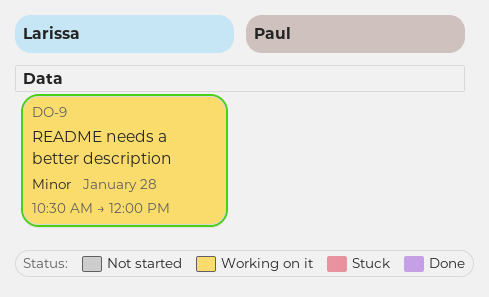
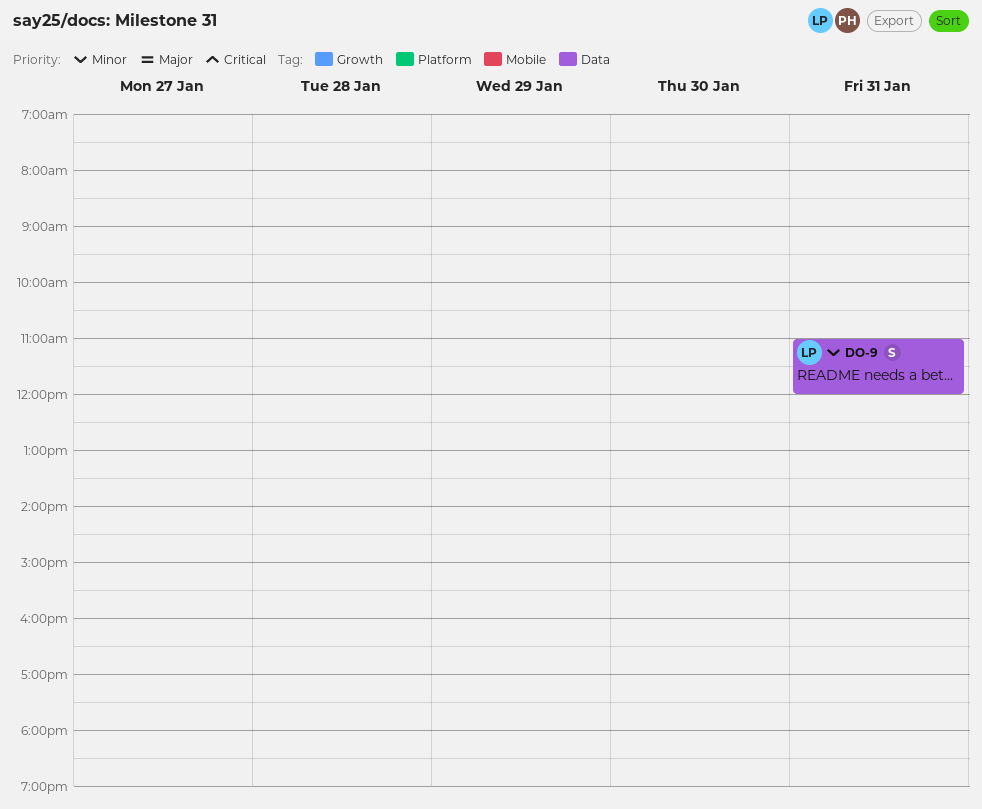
DO-9, day: Jan 28 -> Jan 31
DO-9, begins: 10:30 -> 11:00

